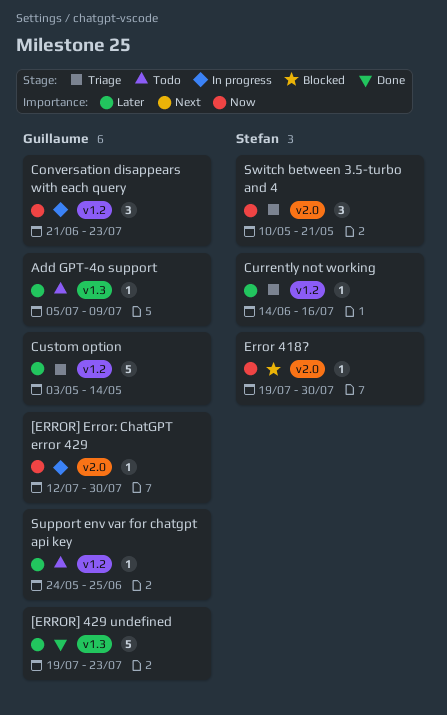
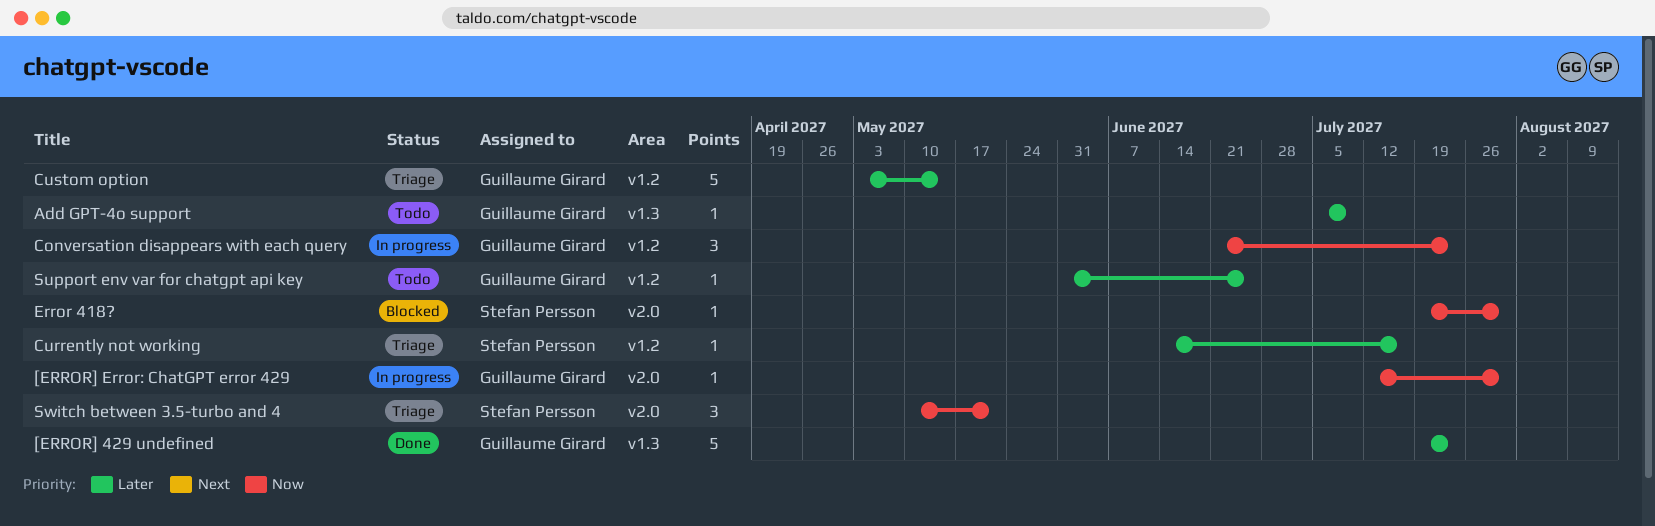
Support env var for chatgpt api key, start: May 24 -> May 31

